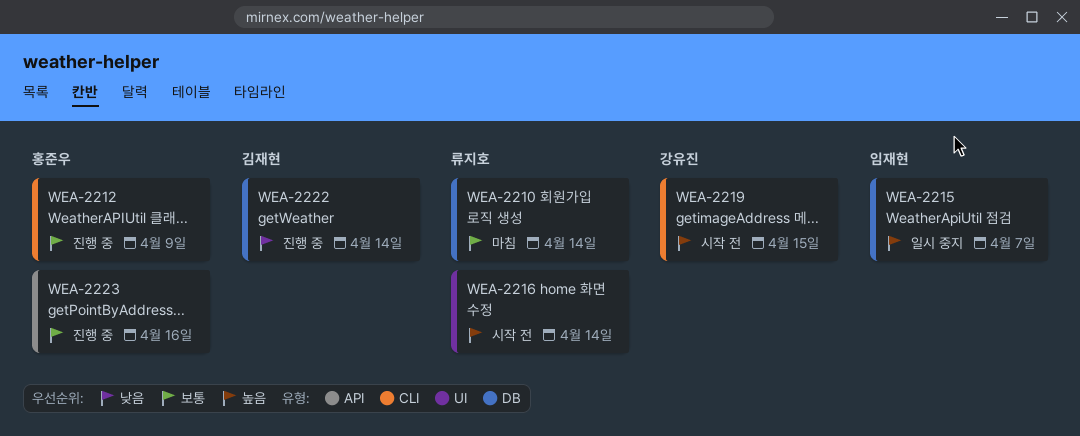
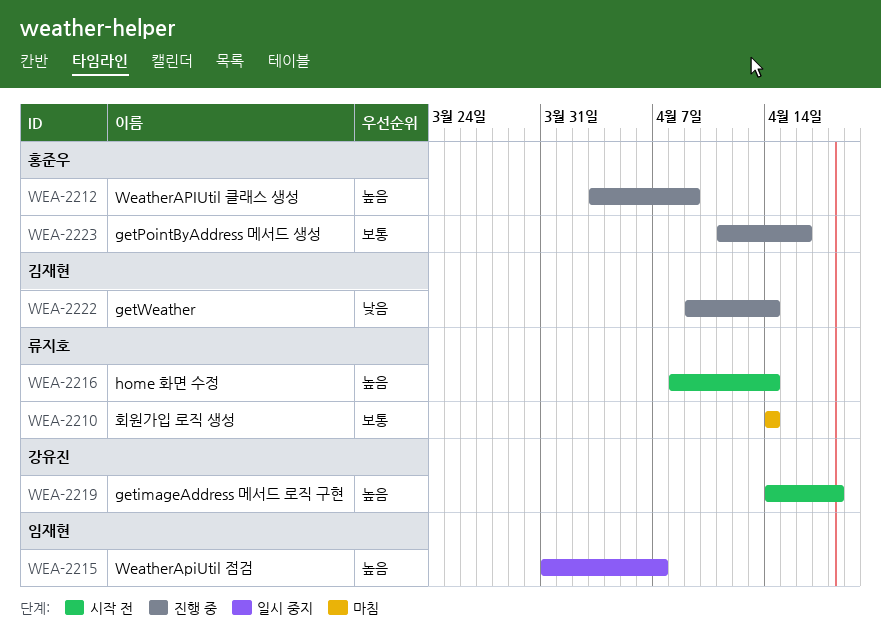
WEA-2212, priority: 보통 -> 높음
WEA-2219, due: Apr 15 -> Apr 18

